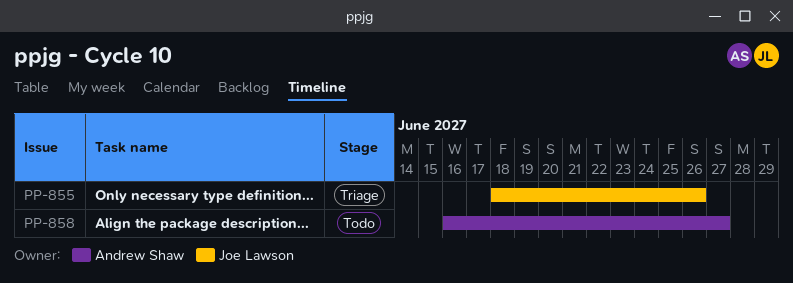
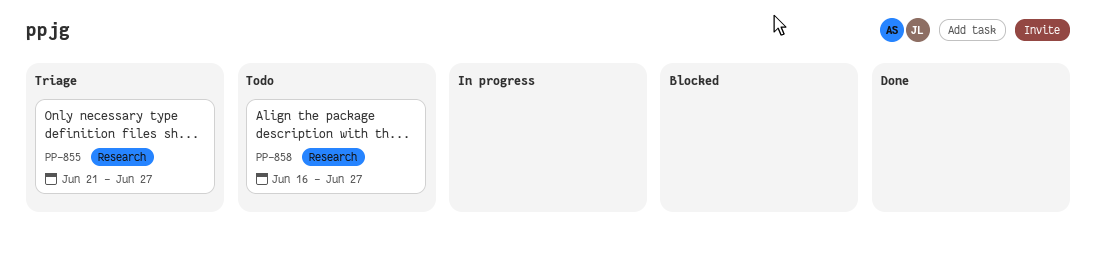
PP-855, start: Jun 18 -> Jun 21
PP-855, due: Jun 26 -> Jun 27

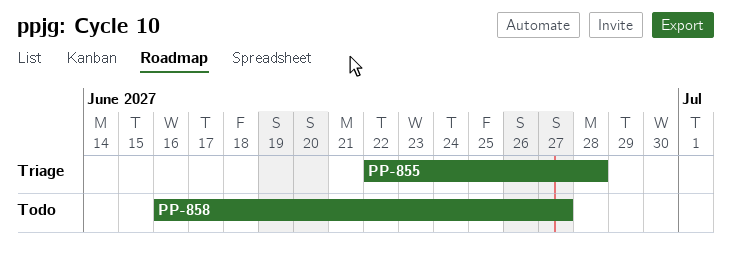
PP-855, start: Jun 21 -> Jun 22
PP-855, due: Jun 27 -> Jun 28

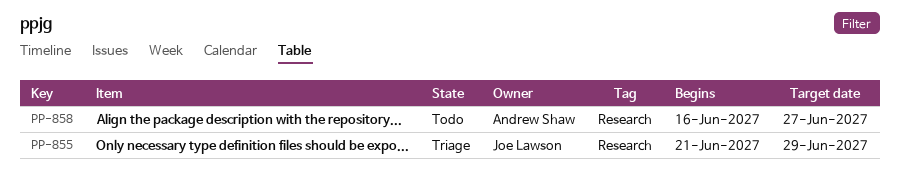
PP-855, start: Jun 22 -> Jun 21
PP-855, due: Jun 28 -> Jun 29

